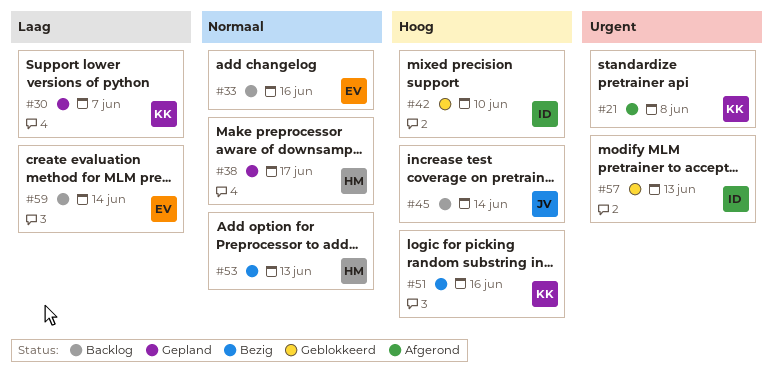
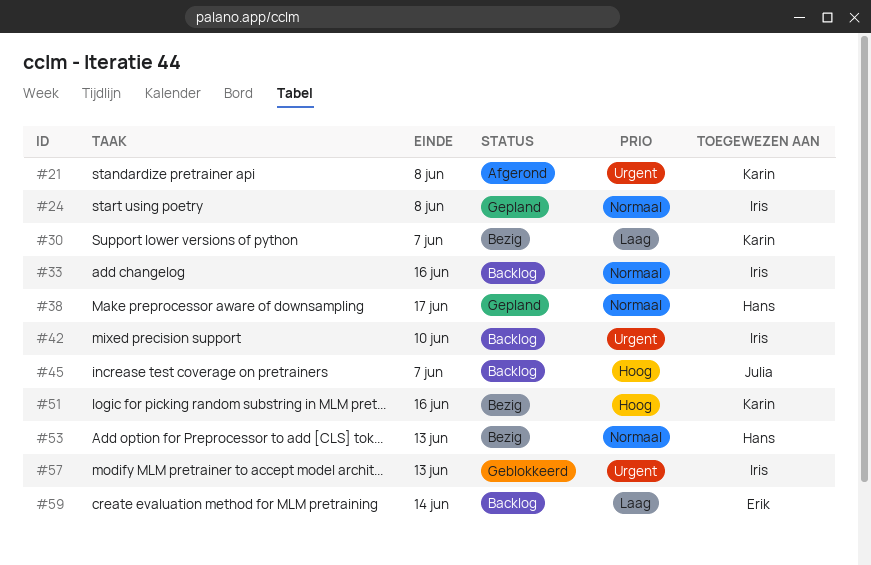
#24: none -> present
#30, status: Gepland -> Bezig
#33, owner: Erik -> Iris
#42, status: Geblokkeerd -> Backlog
#42, priority: Hoog -> Urgent
#45, due: Jun 14 -> Jun 7

